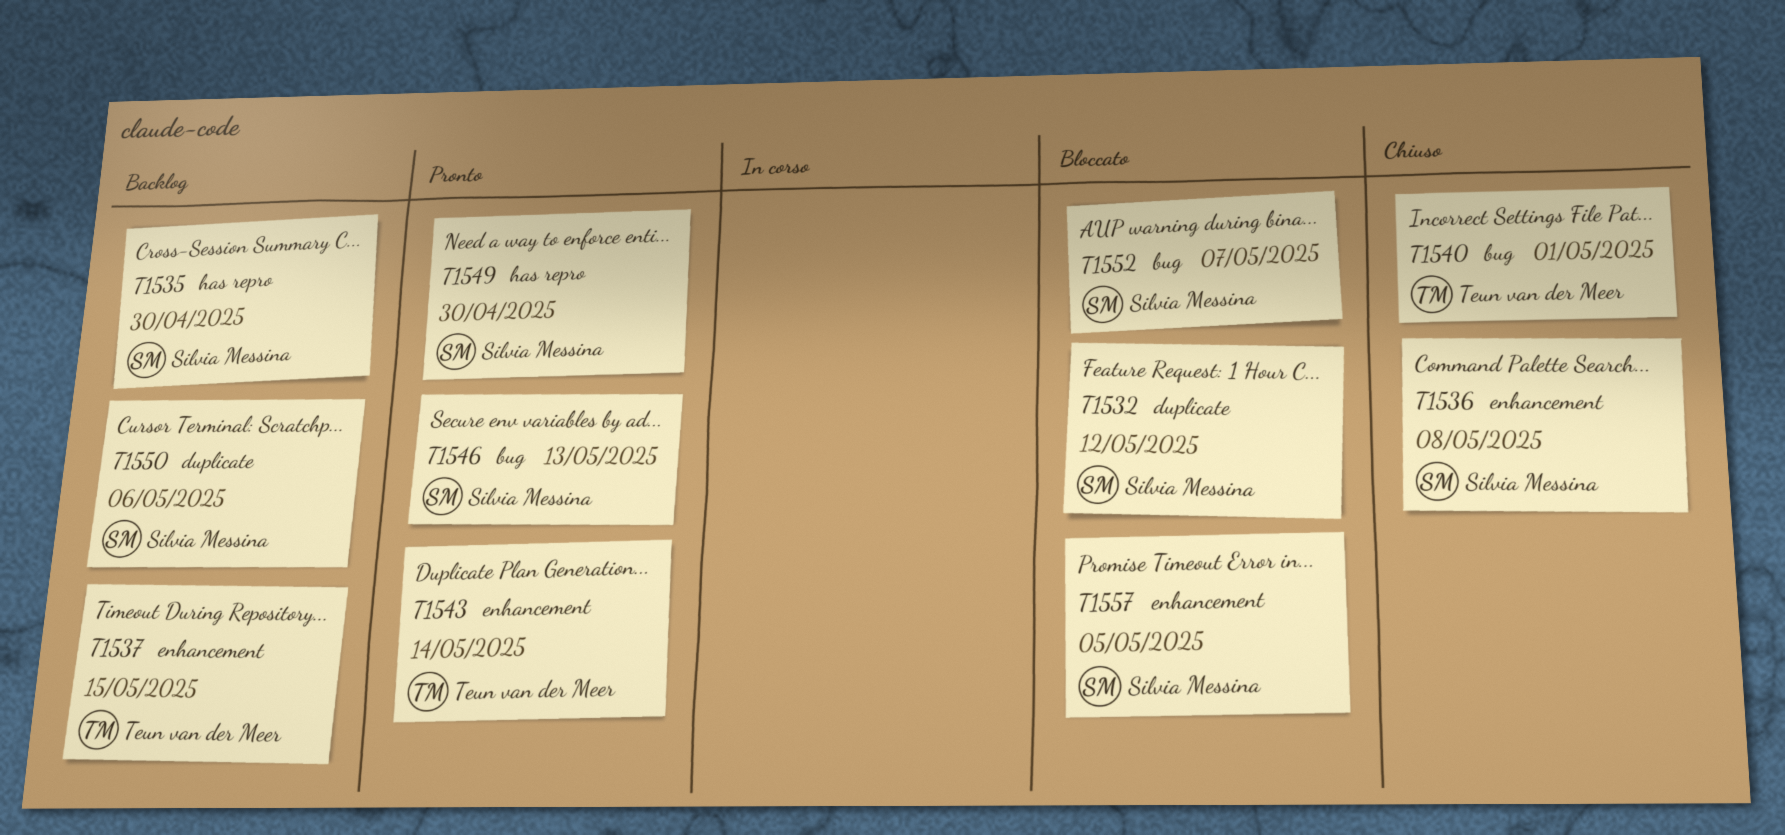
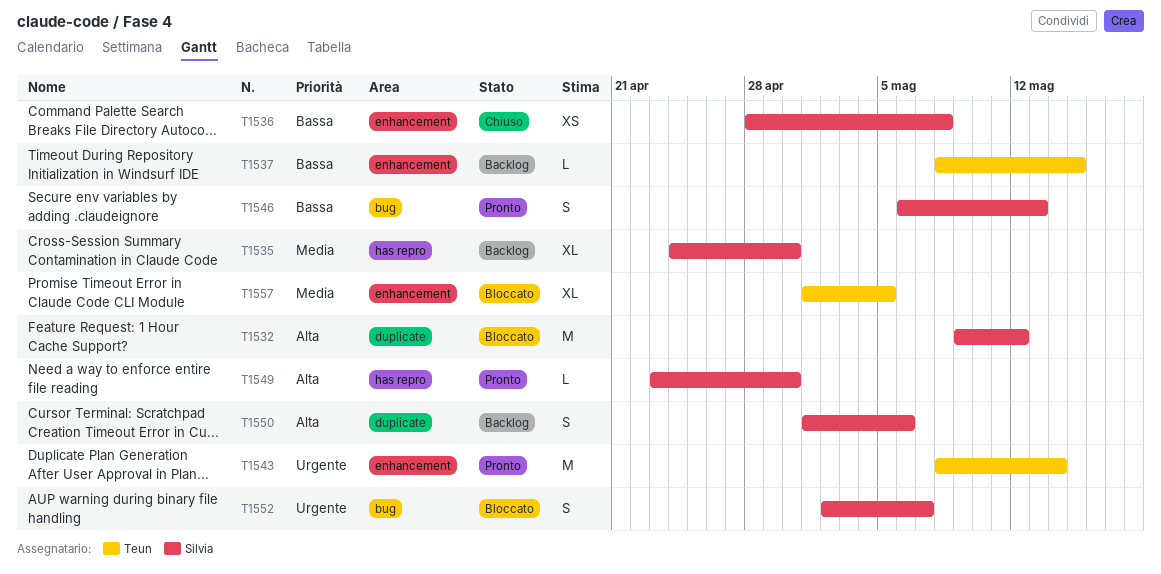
T1540: present -> none
T1557, owner: Silvia Messina -> Teun van der Meer

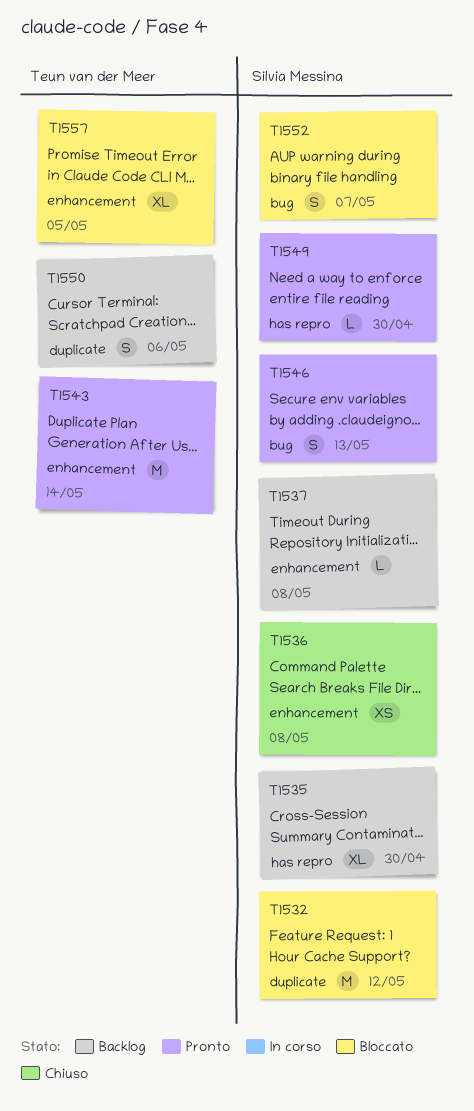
T1537, owner: Teun van der Meer -> Silvia Messina
T1537, due: May 15 -> May 8
T1550, owner: Silvia Messina -> Teun van der Meer

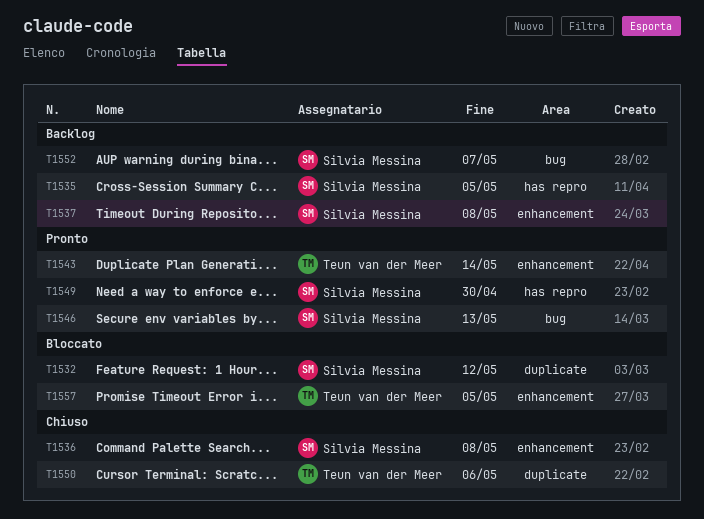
T1535, due: Apr 30 -> May 5
T1550, status: Backlog -> Chiuso
T1552, status: Bloccato -> Backlog

